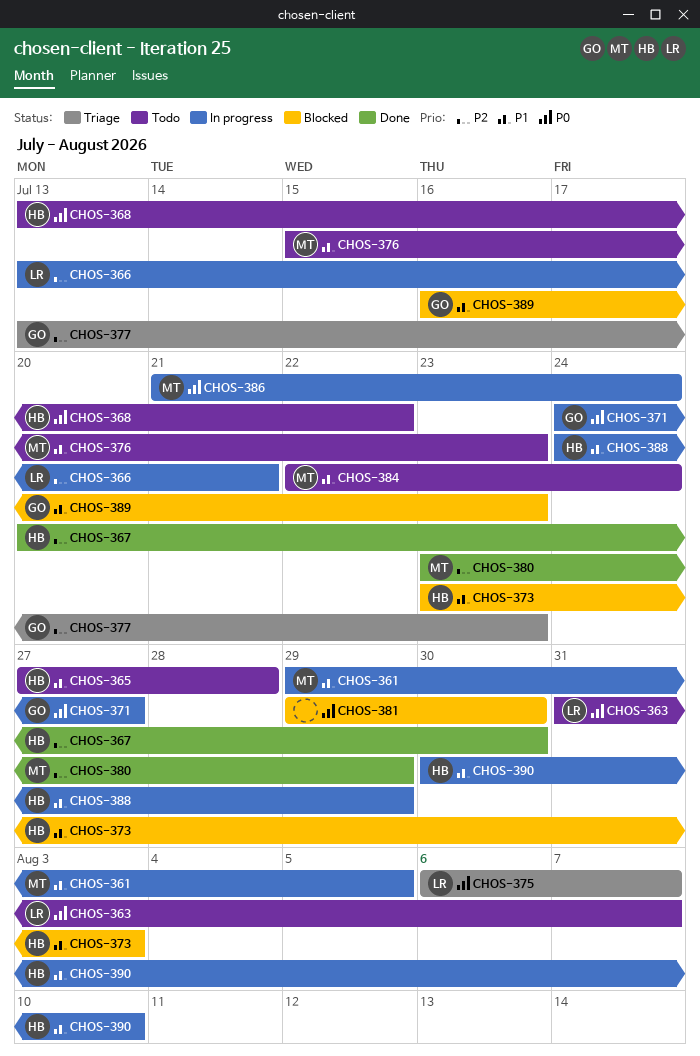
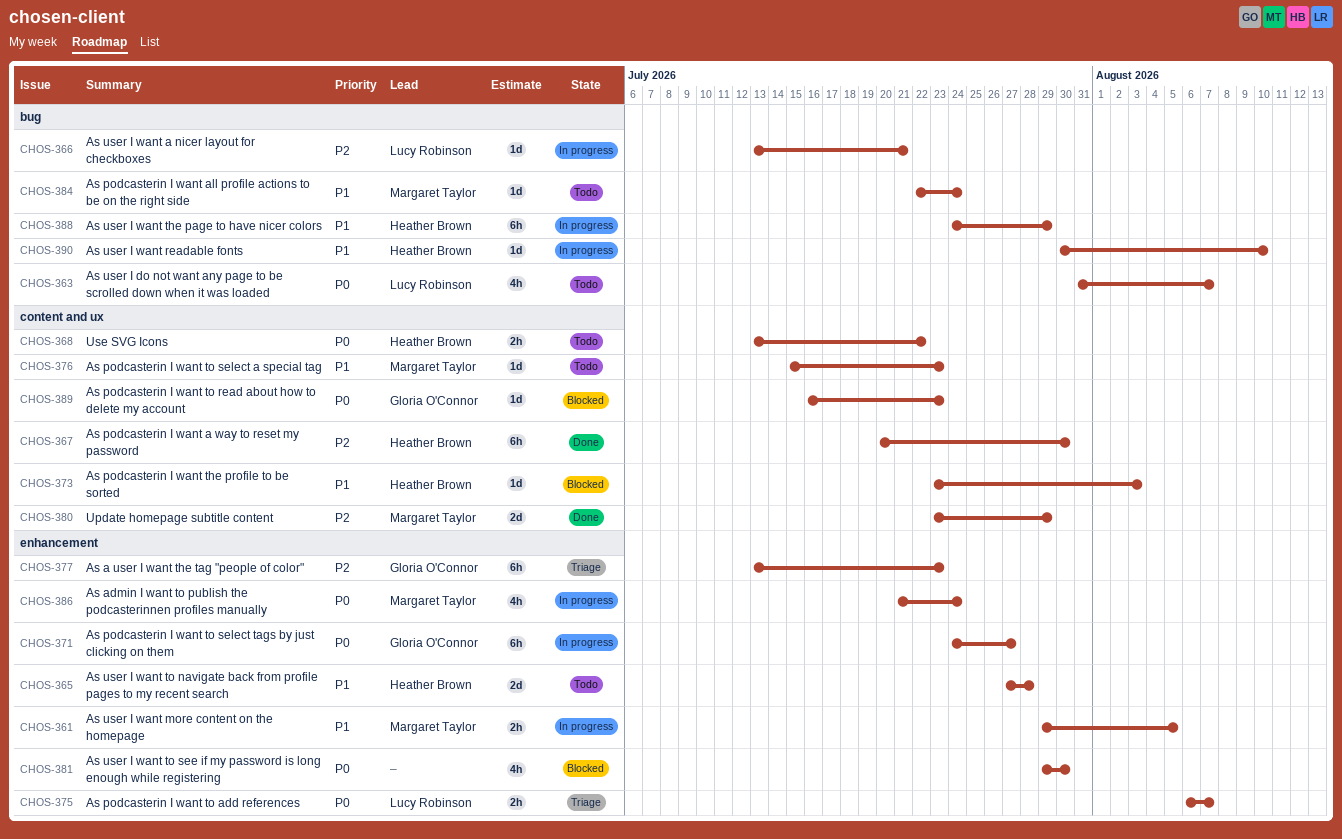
CHOS-389, priority: P1 -> P0

